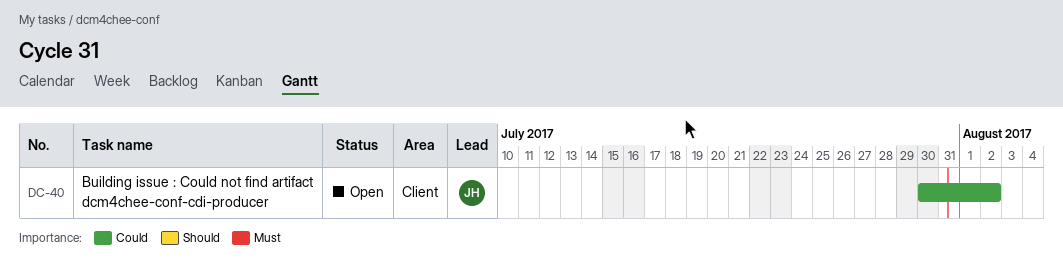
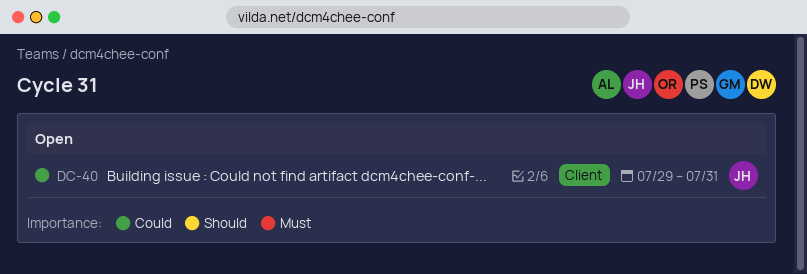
DC-40, start: Jul 30 -> Jul 29
DC-40, due: Aug 2 -> Jul 31

